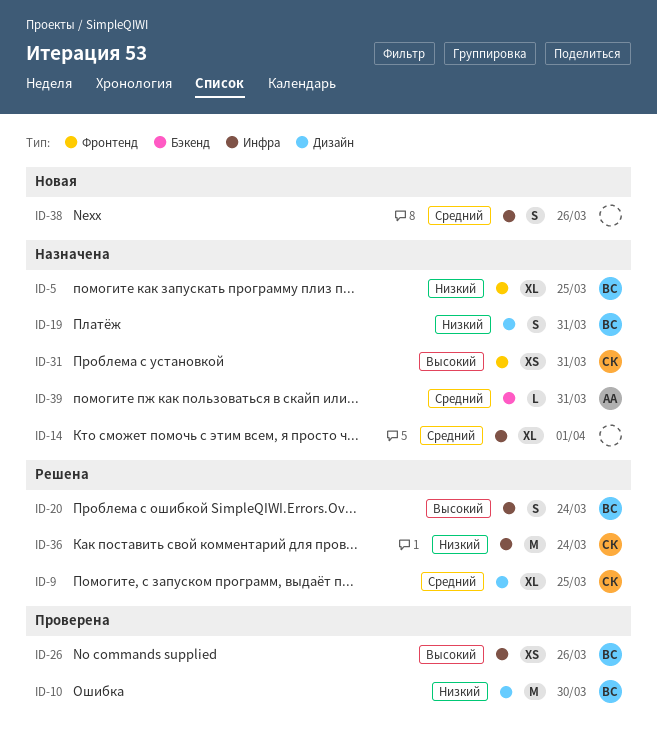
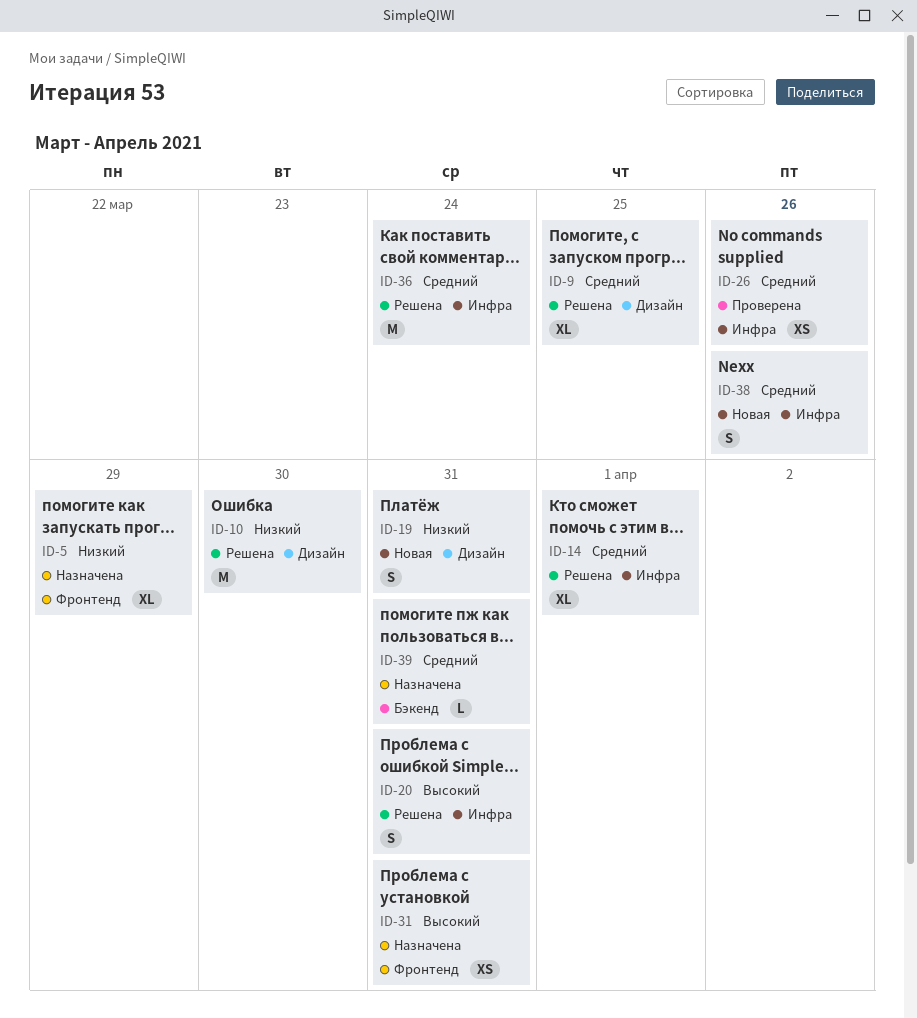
ID-5, due: Mar 25 -> Mar 29
ID-10, status: Проверена -> Решена
ID-14, status: Назначена -> Решена
ID-19, status: Назначена -> Новая
ID-20, due: Mar 24 -> Mar 31
ID-26, priority: Высокий -> Средний
ID-36, priority: Низкий -> Средний

